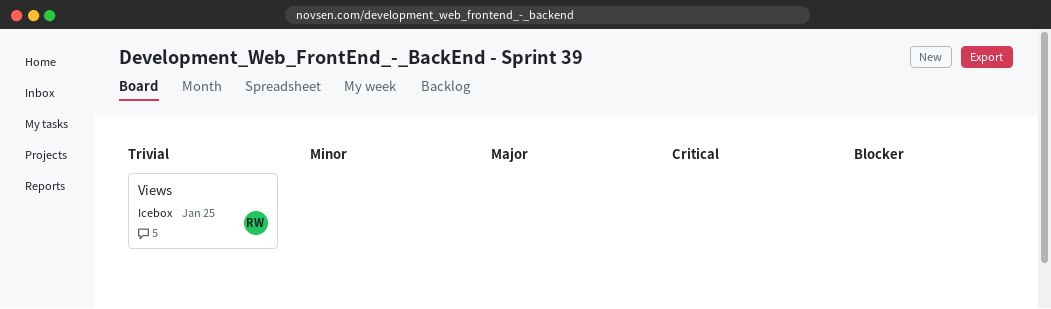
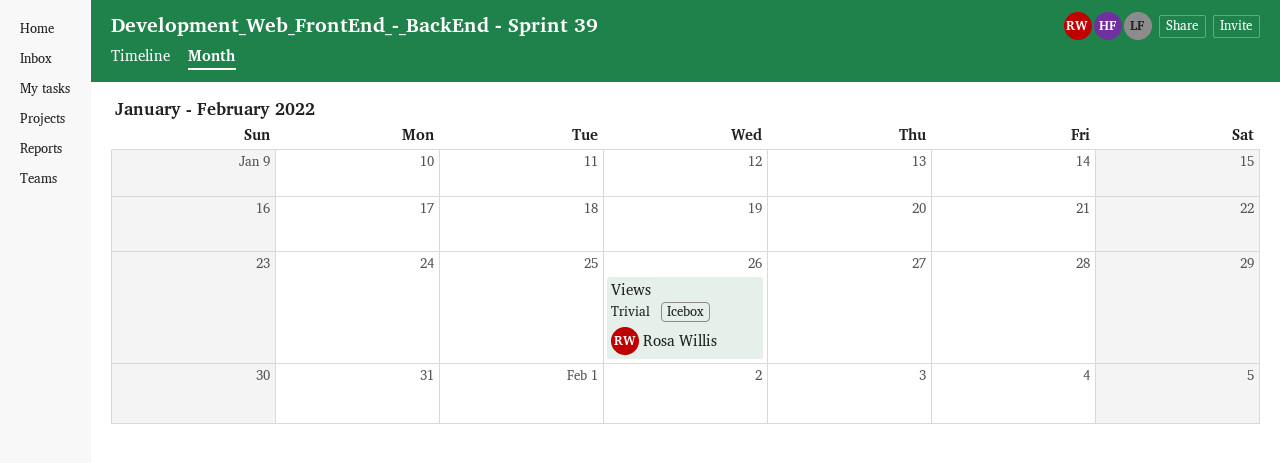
Views, due: Jan 25 -> Jan 26

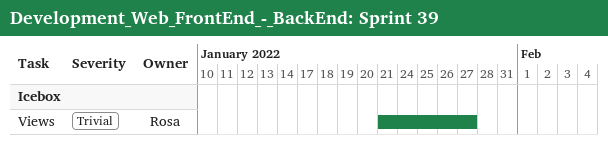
Views, due: Jan 26 -> Jan 27

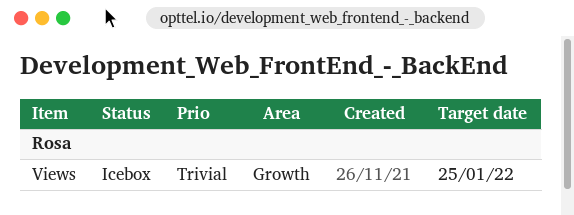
Views, due: Jan 27 -> Jan 25

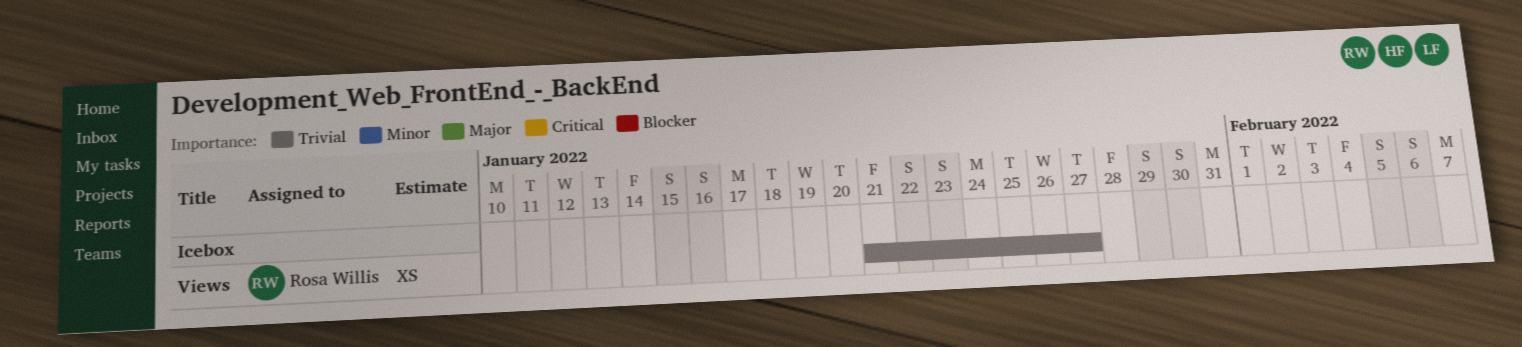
Views, due: Jan 25 -> Jan 27

